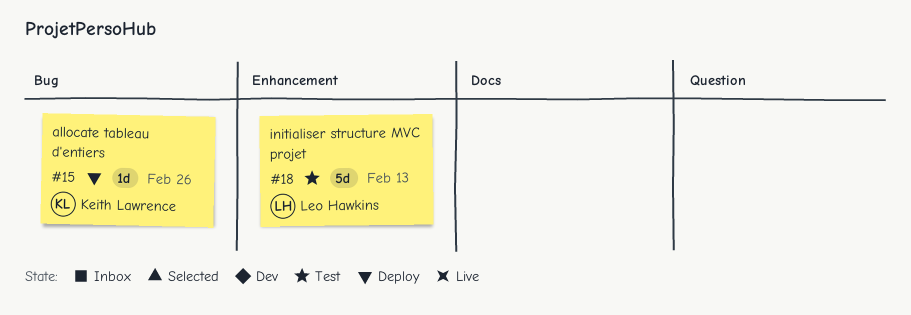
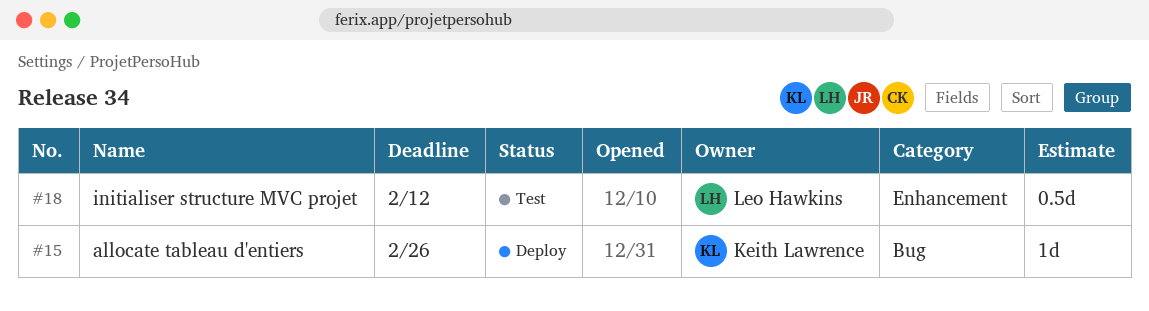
#18, estimate: 5d -> 0.5d
#18, due: Feb 13 -> Feb 12

